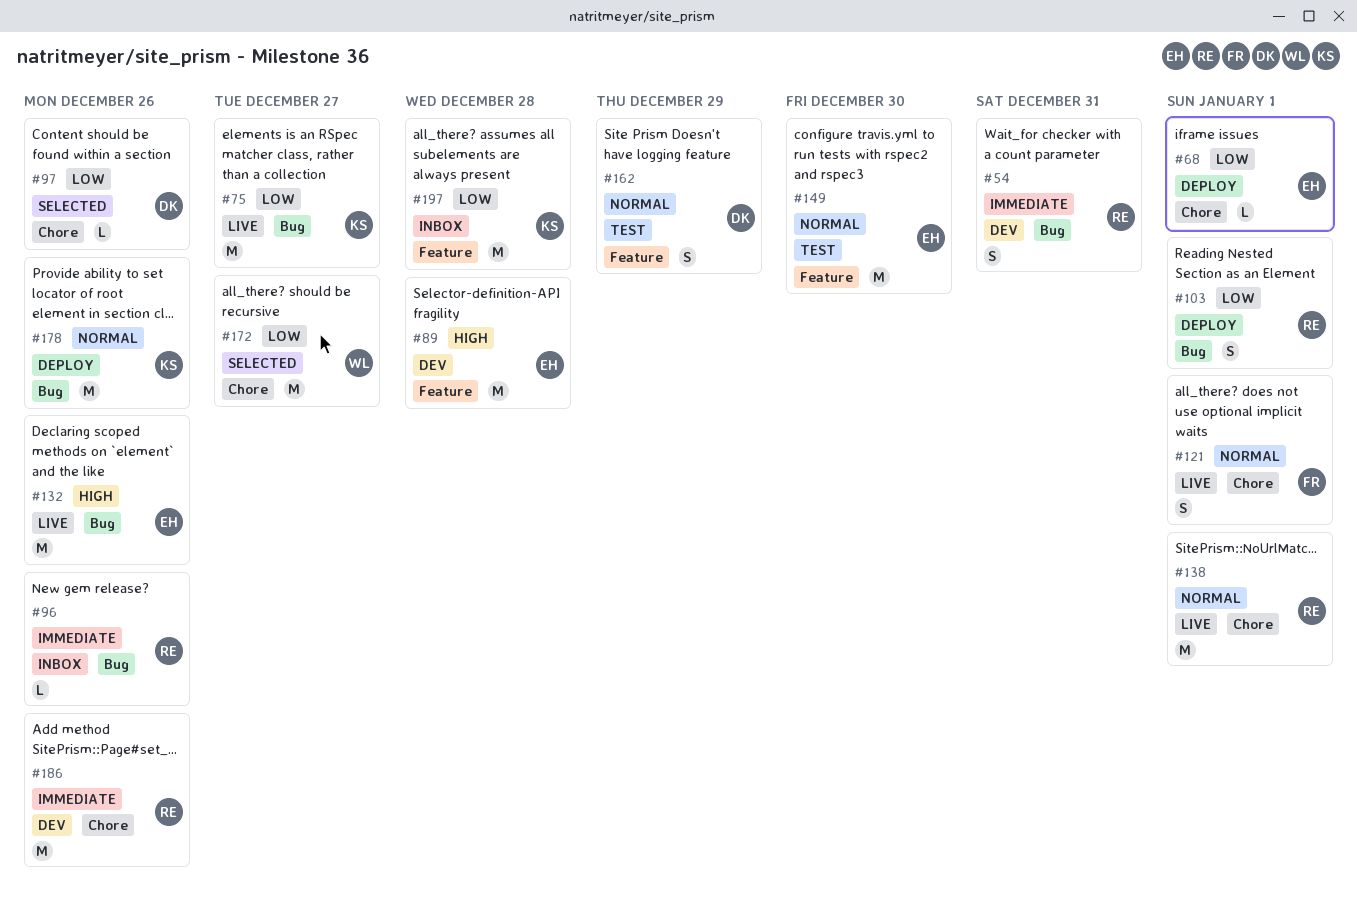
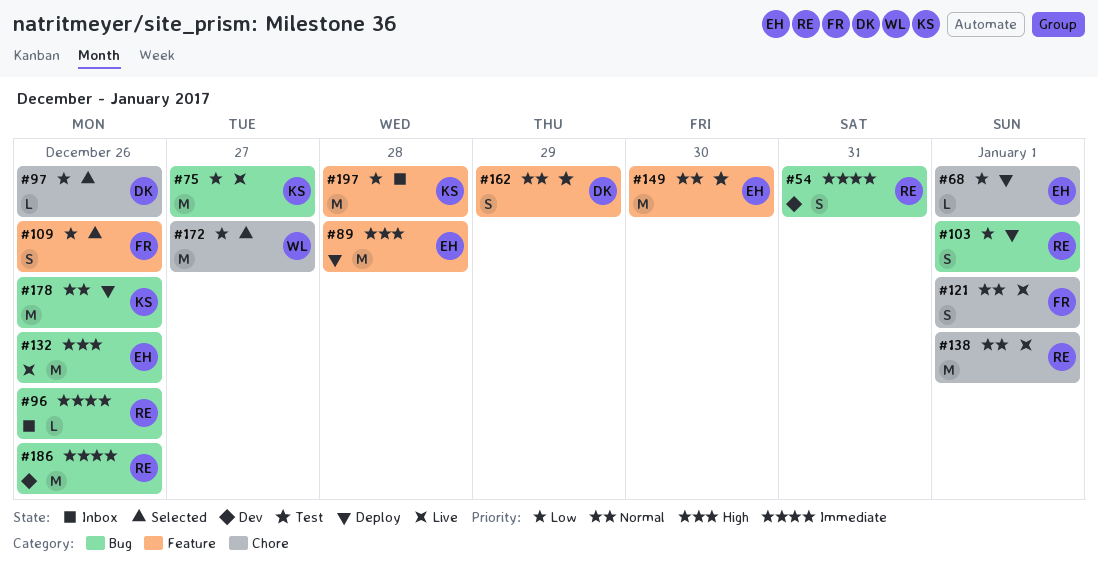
#89, status: Dev -> Deploy
#109: none -> present
#186, label: Chore -> Bug

